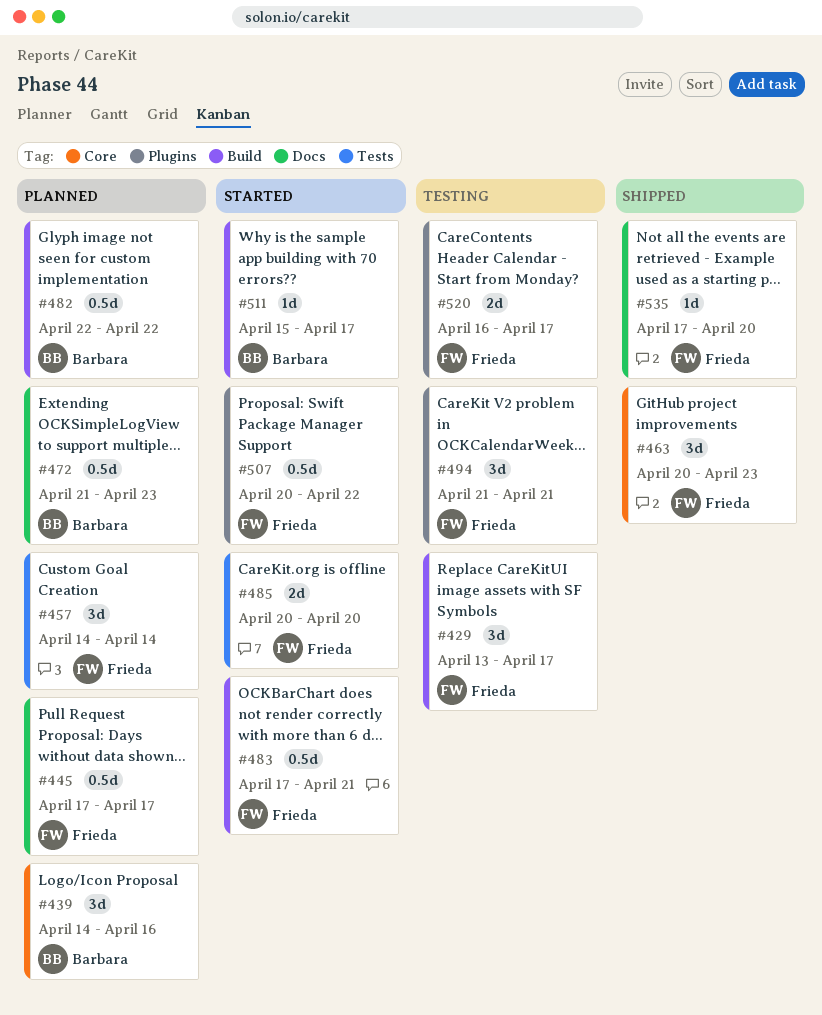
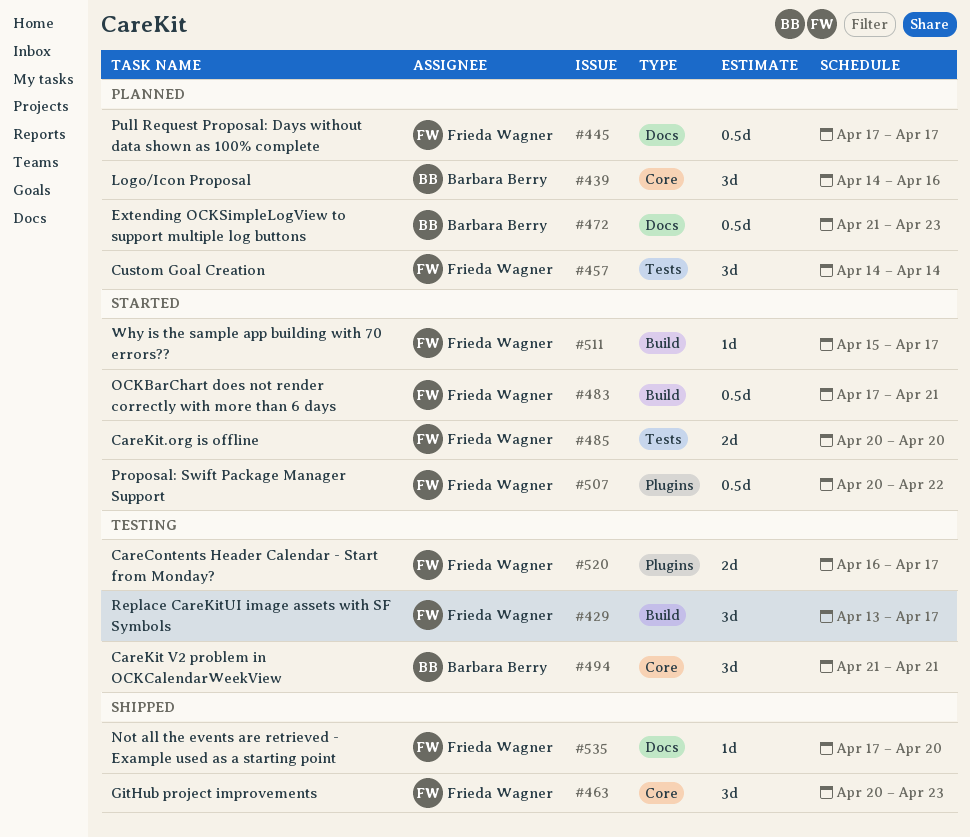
#482: present -> none
#494, owner: Frieda Wagner -> Barbara Berry
#494, label: Plugins -> Core
#511, owner: Barbara Berry -> Frieda Wagner

